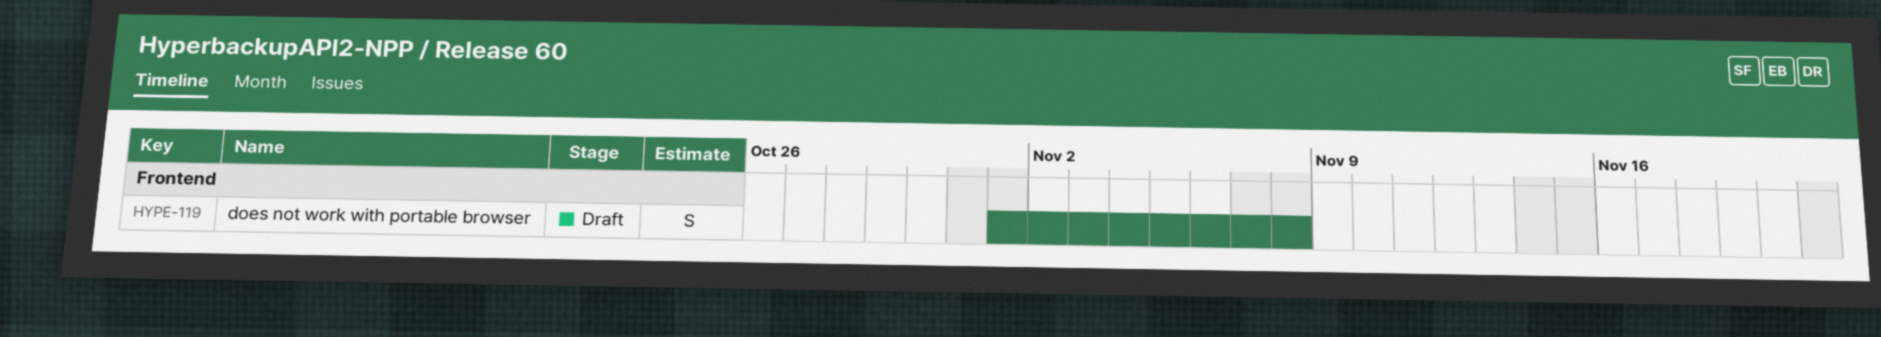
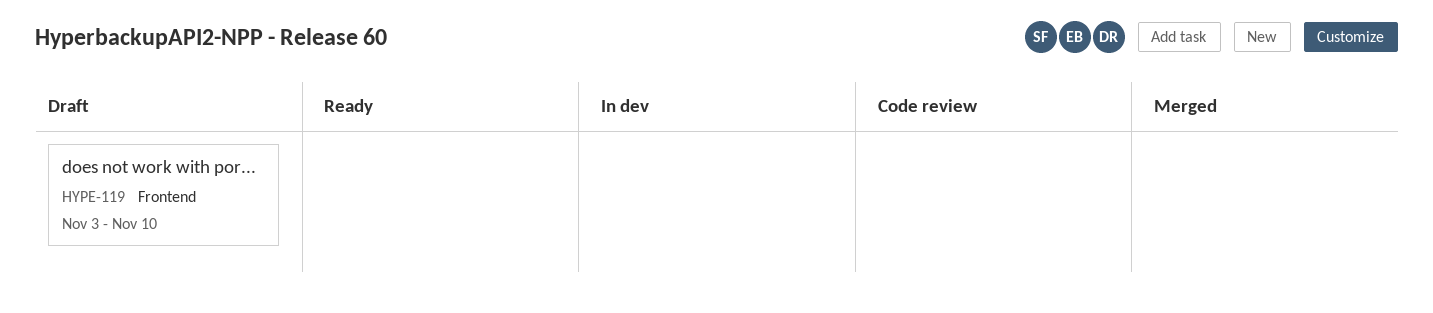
HYPE-119, start: Nov 1 -> Nov 3
HYPE-119, due: Nov 8 -> Nov 10

